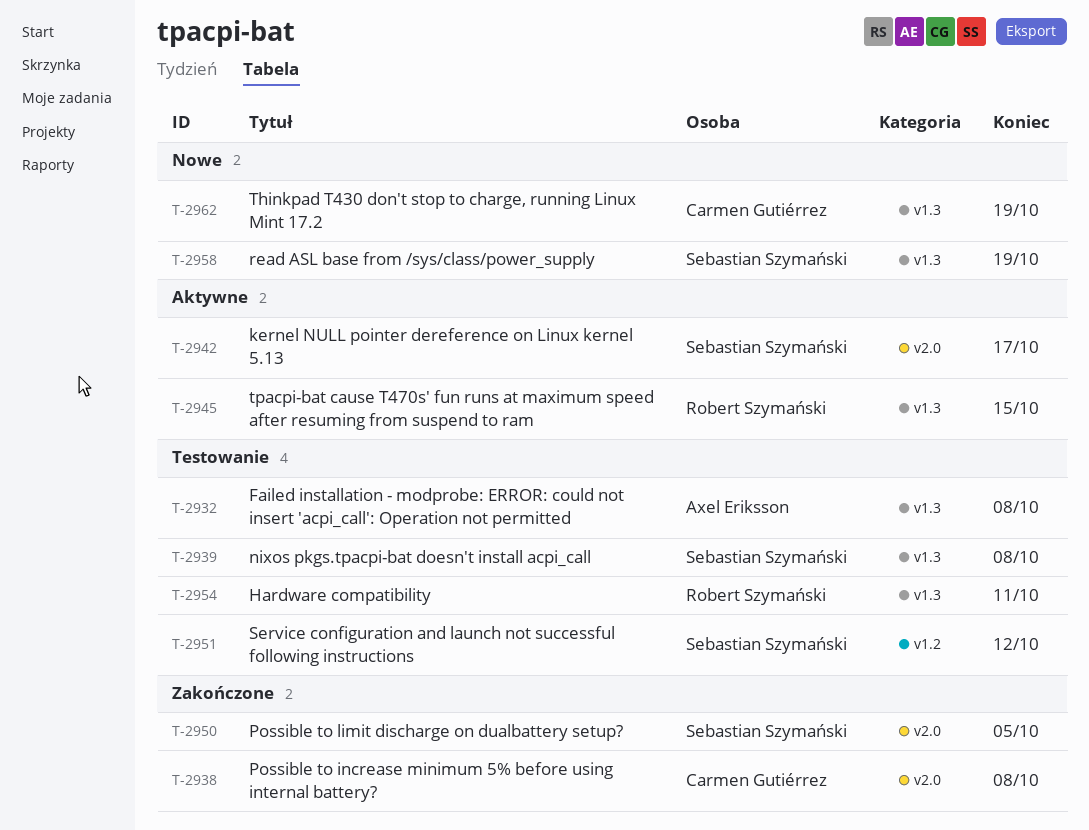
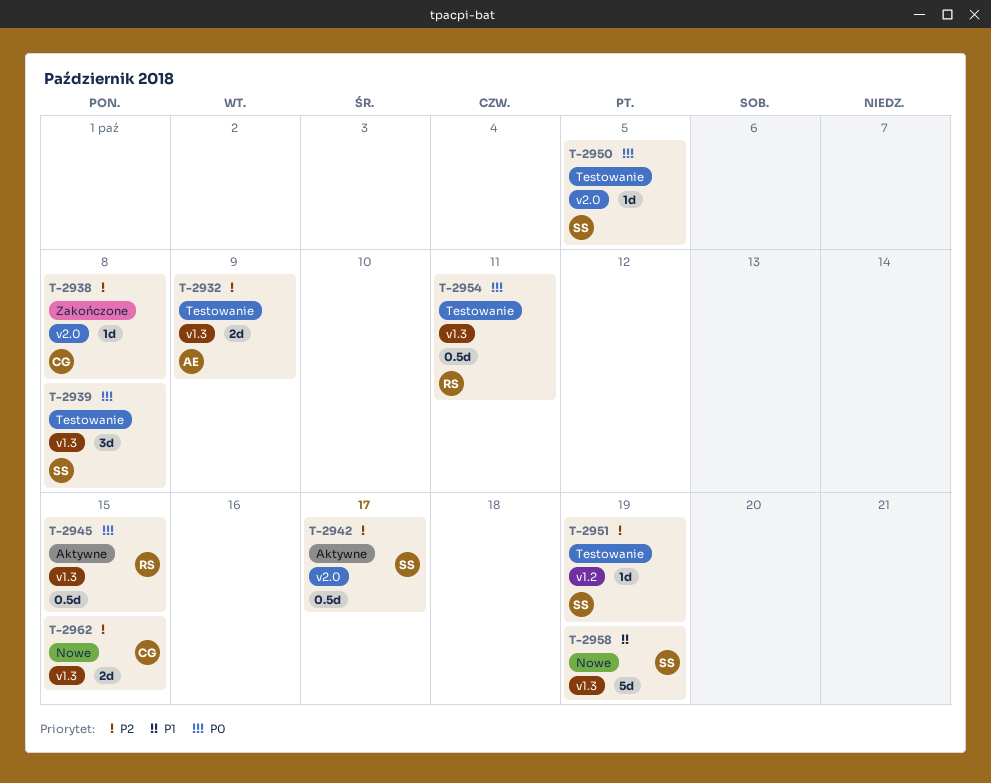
T-2932, due: Oct 8 -> Oct 9
T-2950, status: Zakończone -> Testowanie
T-2951, due: Oct 12 -> Oct 19
T-2962, due: Oct 19 -> Oct 15

